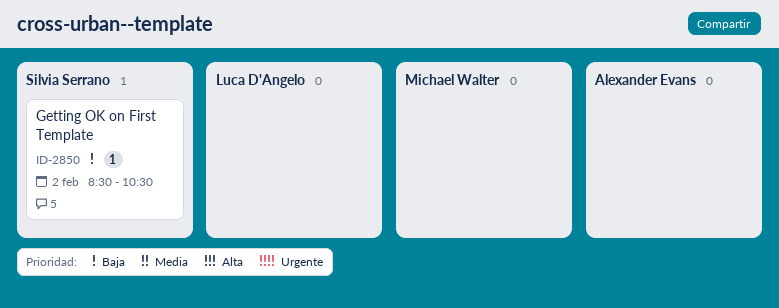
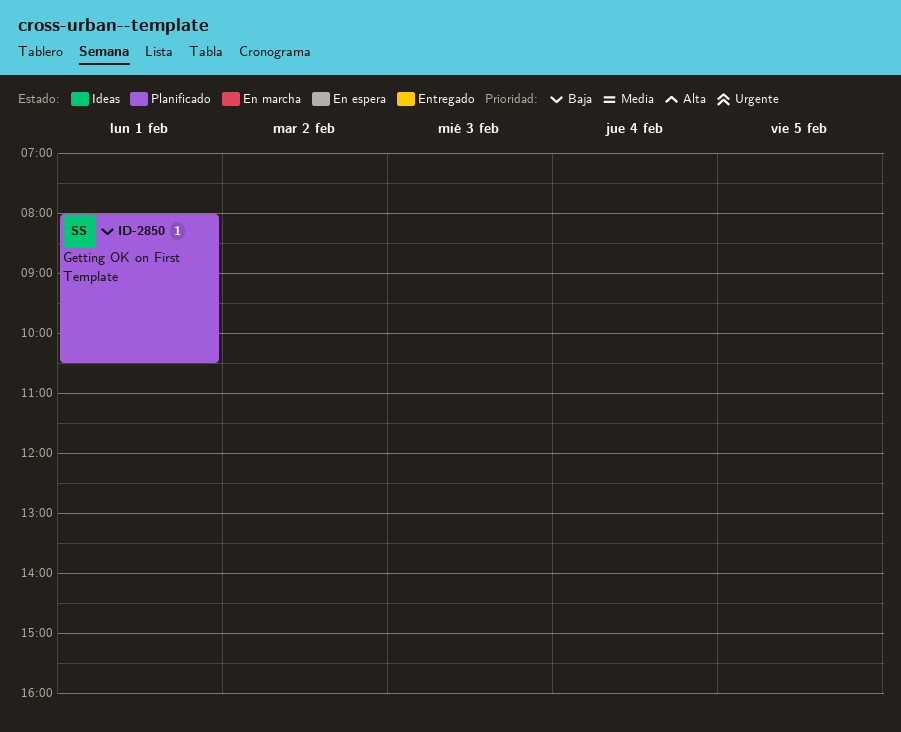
ID-2850, day: Feb 2 -> Feb 1
ID-2850, begins: 08:30 -> 08:00

